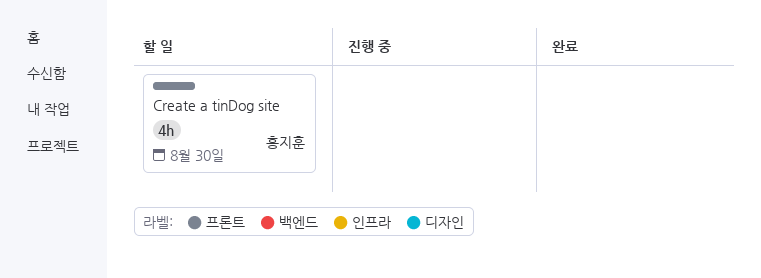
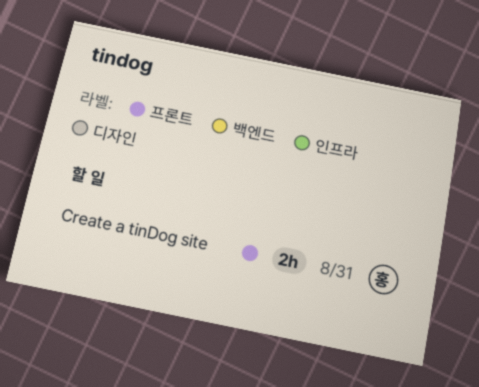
Create a tinDog site, estimate: 4h -> 2h
Create a tinDog site, due: Aug 30 -> Aug 31

